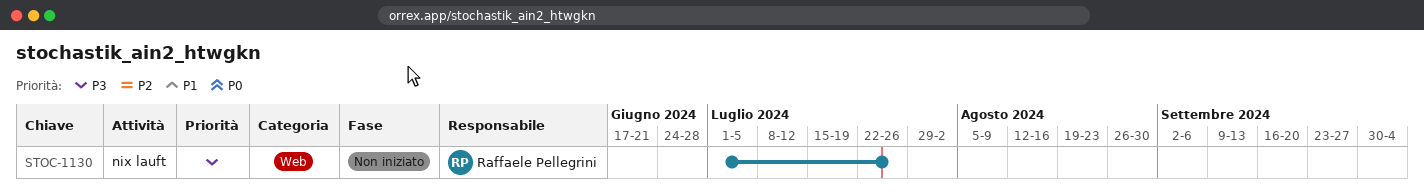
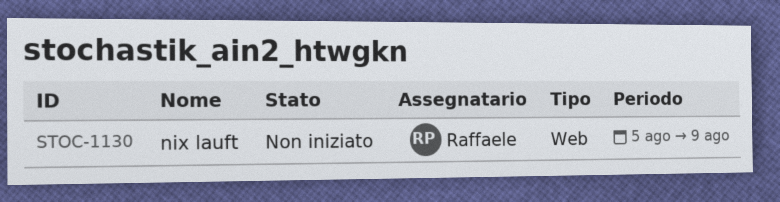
STOC-1130, start: Jul 1 -> Aug 5
STOC-1130, due: Jul 26 -> Aug 9

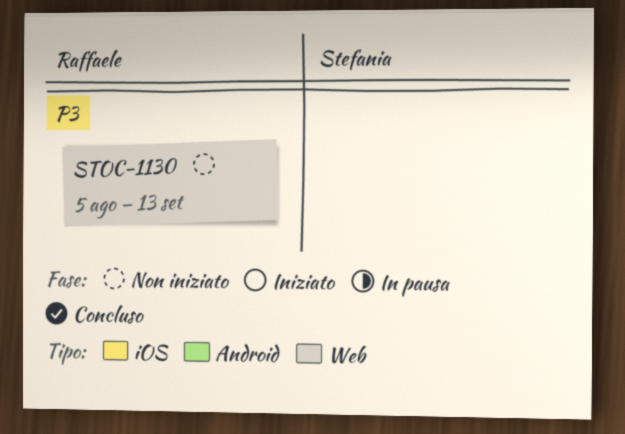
STOC-1130, due: Aug 9 -> Sep 13

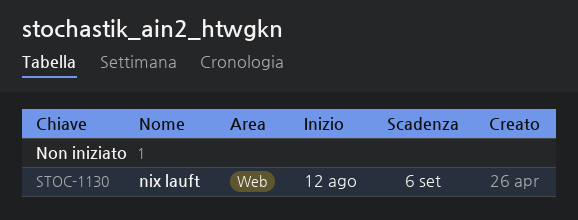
STOC-1130, start: Aug 5 -> Aug 12
STOC-1130, due: Sep 13 -> Sep 6

